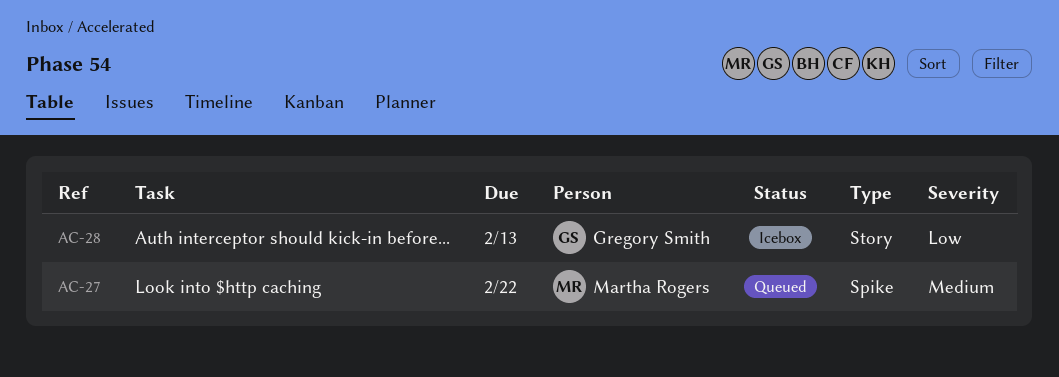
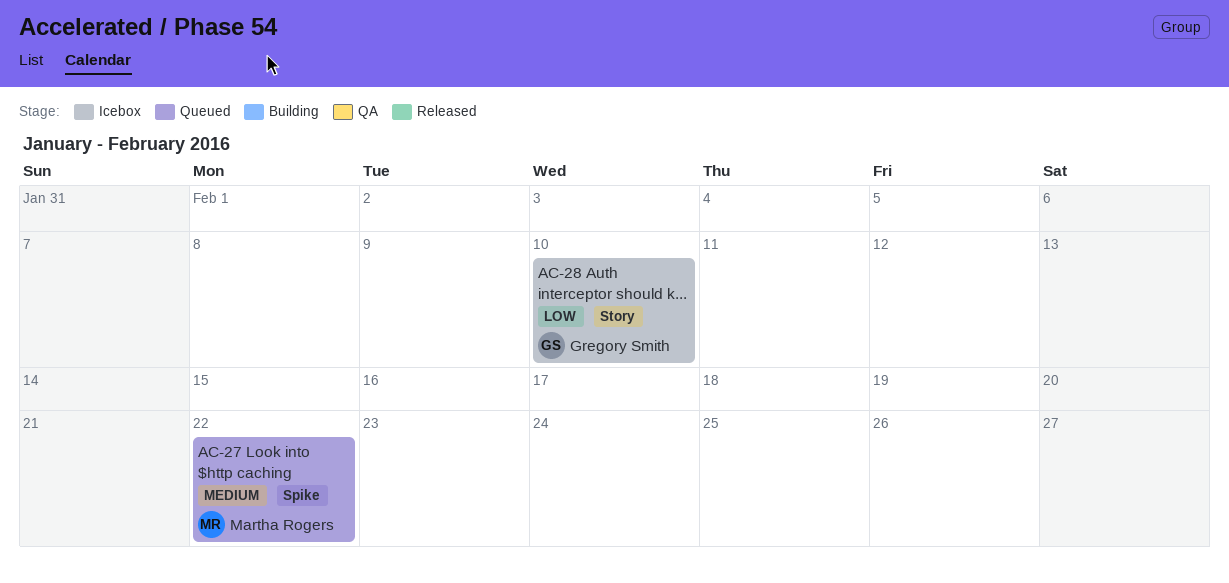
AC-28, due: Feb 13 -> Feb 10

